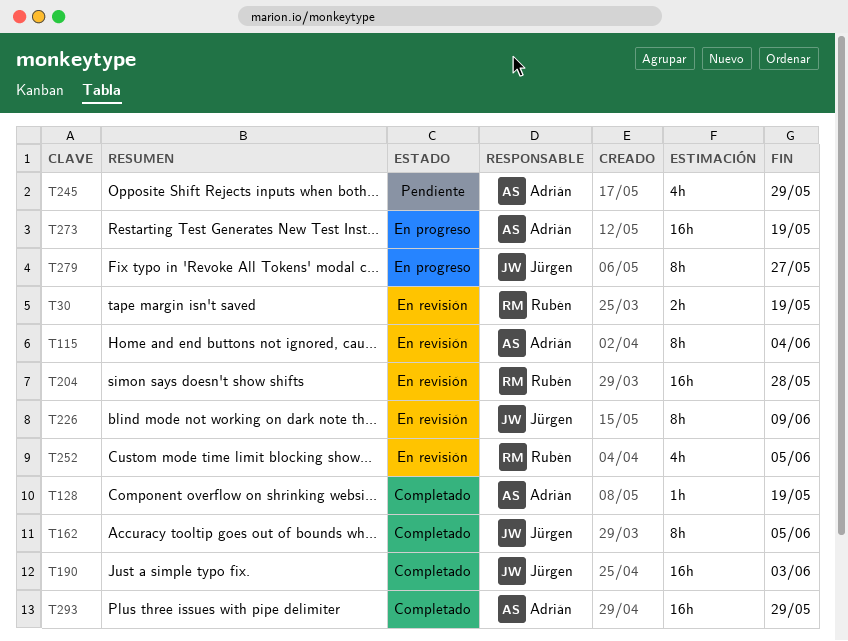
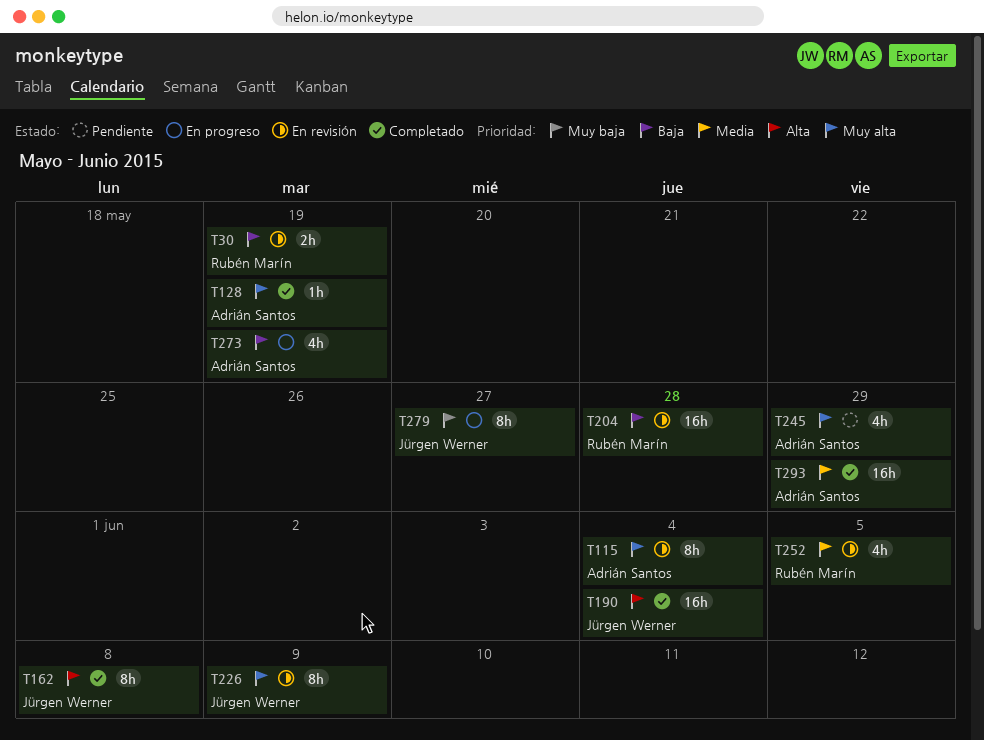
T162, due: Jun 5 -> Jun 8
T190, due: Jun 3 -> Jun 4
T273, estimate: 16h -> 4h

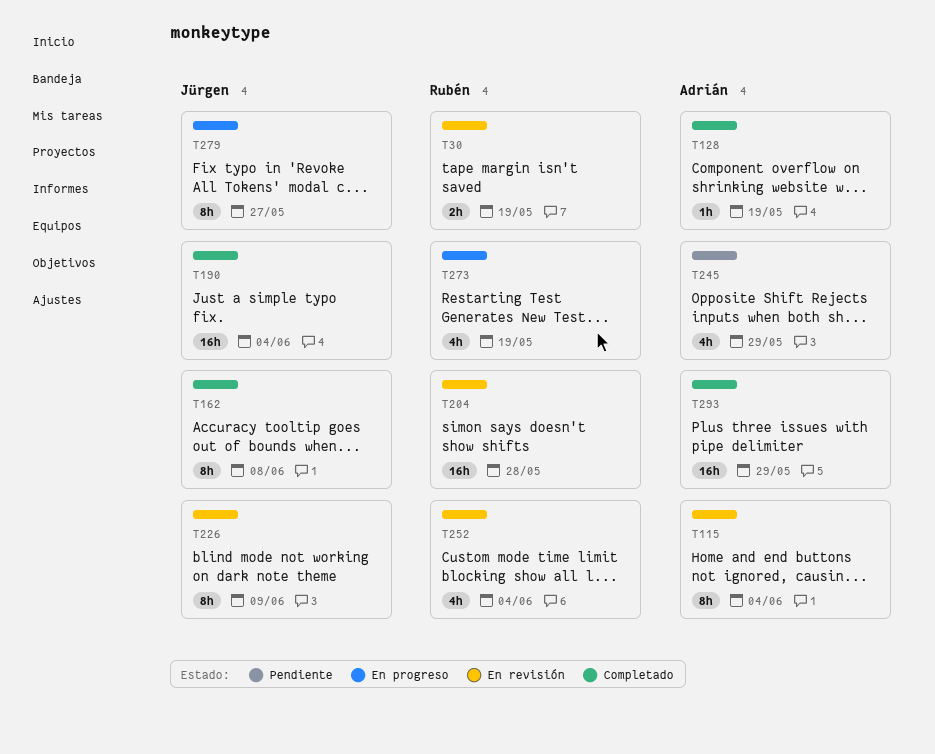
T252, due: Jun 5 -> Jun 4
T273, owner: Adrián Santos -> Rubén Marín

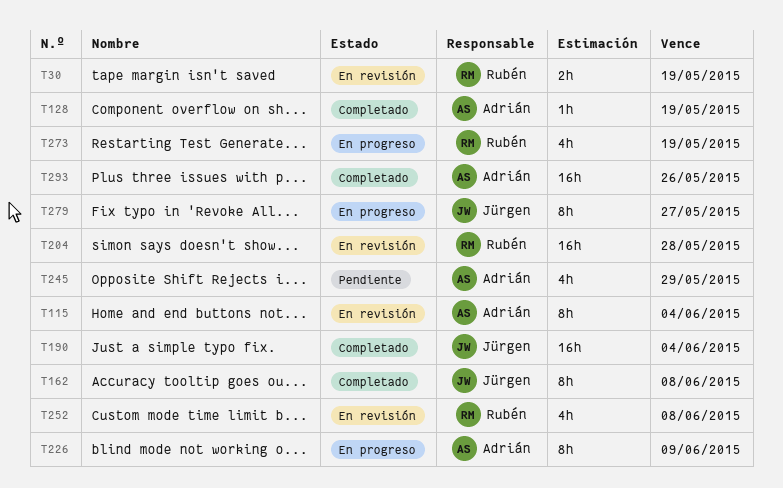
T226, status: En revisión -> En progreso
T226, owner: Jürgen -> Adrián
T252, due: Jun 4 -> Jun 8
T293, due: May 29 -> May 26

